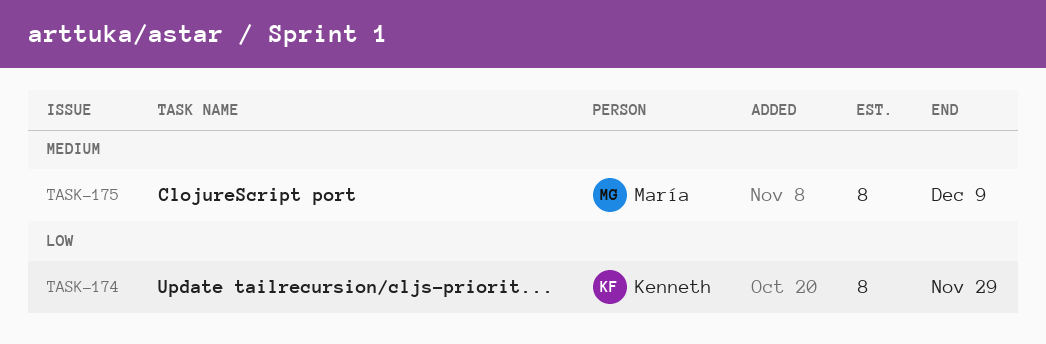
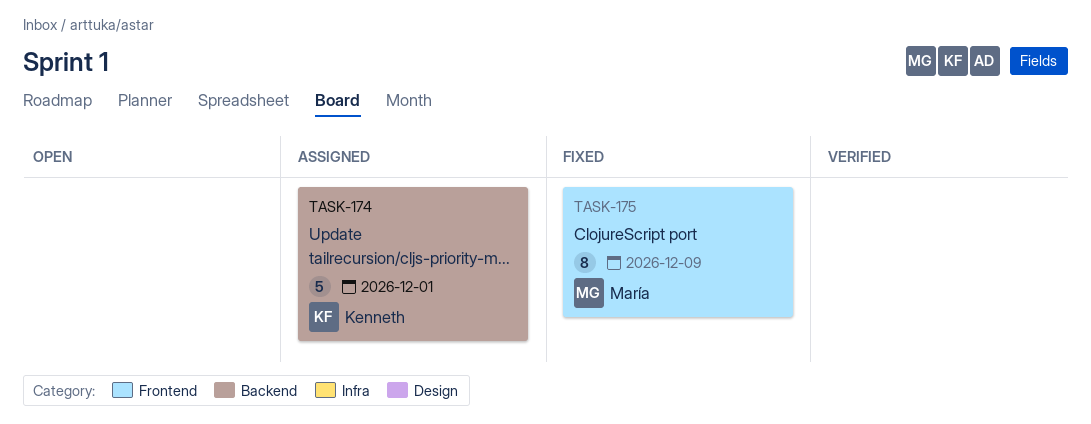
TASK-174, estimate: 8 -> 5
TASK-174, due: Nov 29 -> Dec 1

